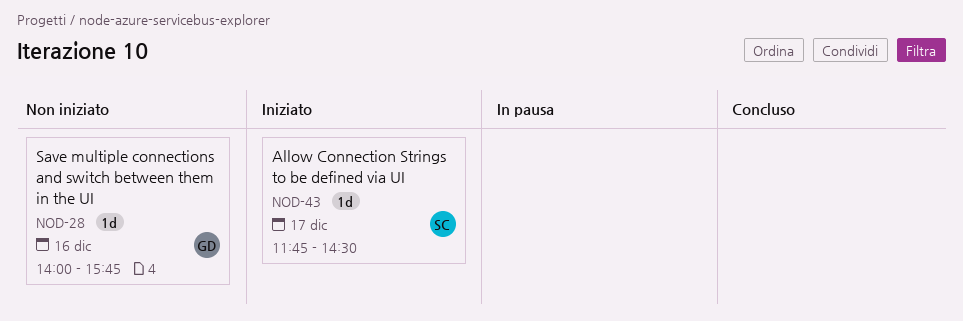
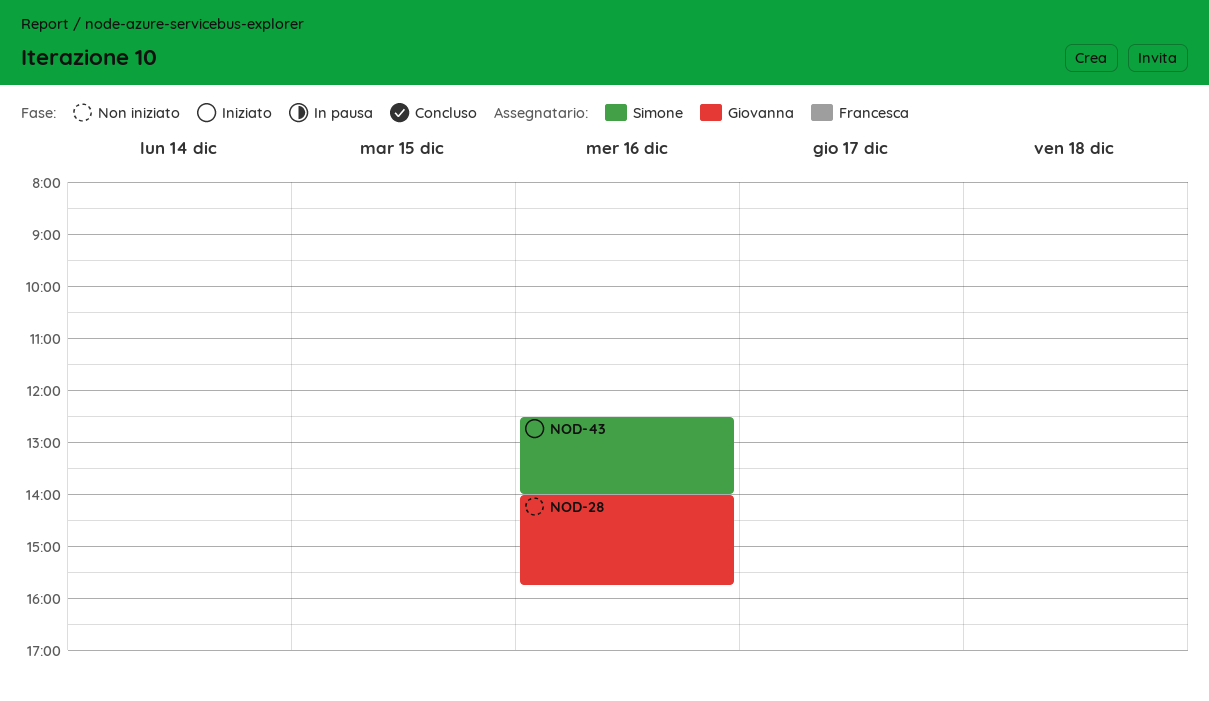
NOD-43, day: Dec 17 -> Dec 16
NOD-43, begins: 11:45 -> 12:30
NOD-43, ends: 14:30 -> 14:00

